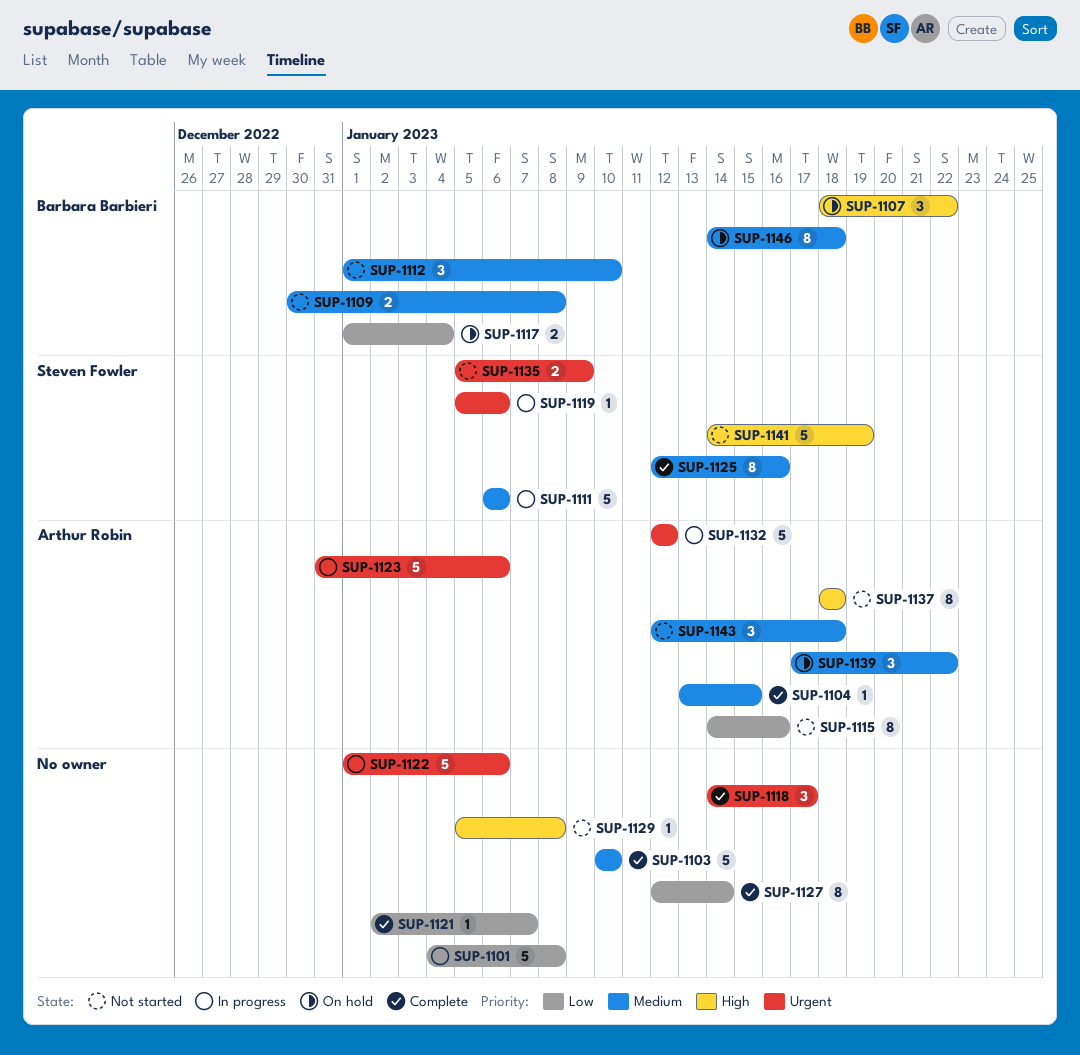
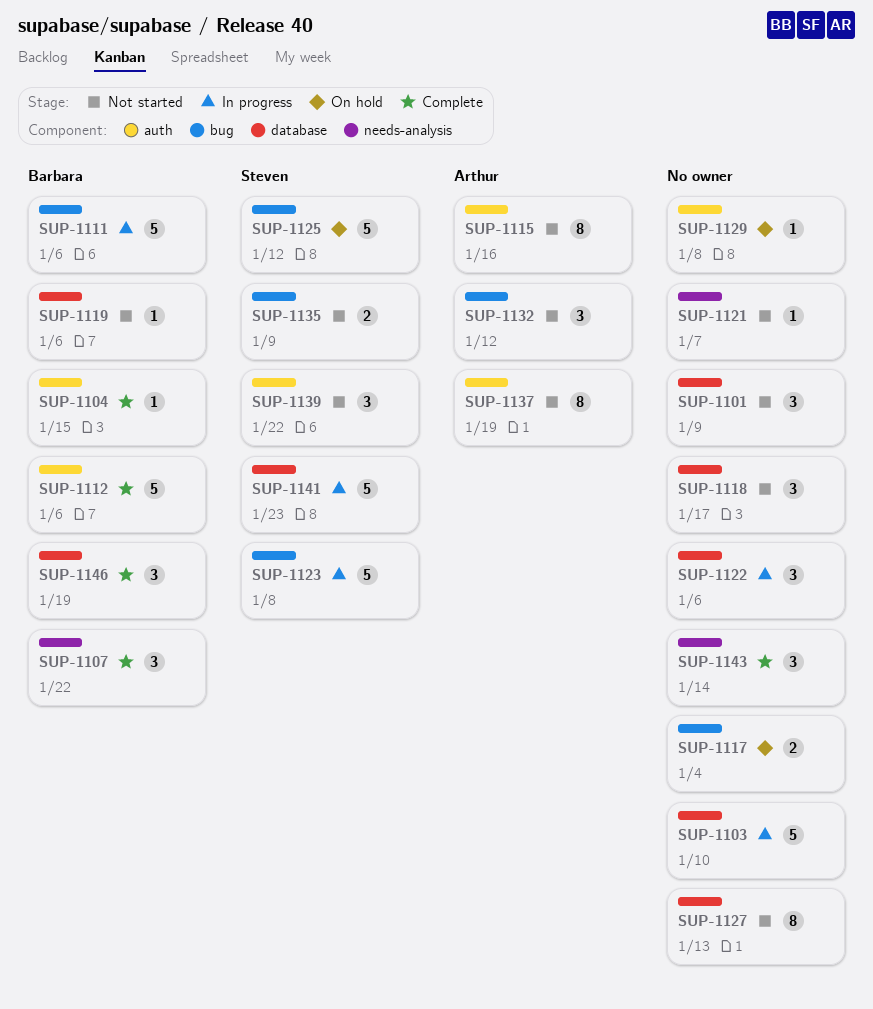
SUP-1101, status: In progress -> Not started
SUP-1101, estimate: 5 -> 3
SUP-1101, due: Jan 8 -> Jan 9
SUP-1103, status: Complete -> In progress
SUP-1104, owner: Arthur Robin -> Barbara Barbieri
SUP-1107, status: On hold -> Complete
SUP-1109: present -> none
SUP-1111, owner: Steven Fowler -> Barbara Barbieri
SUP-1112, status: Not started -> Complete
SUP-1112, estimate: 3 -> 5
SUP-1112, due: Jan 10 -> Jan 6
SUP-1117, owner: Barbara Barbieri -> none
SUP-1118, status: Complete -> Not started
SUP-1119, status: In progress -> Not started
SUP-1119, owner: Steven Fowler -> Barbara Barbieri
SUP-1121, status: Complete -> Not started
SUP-1122, estimate: 5 -> 3
SUP-1123, owner: Arthur Robin -> Steven Fowler
SUP-1123, due: Jan 6 -> Jan 8
SUP-1125, status: Complete -> On hold
SUP-1125, estimate: 8 -> 5
SUP-1125, due: Jan 16 -> Jan 12
SUP-1127, status: Complete -> Not started
SUP-1127, due: Jan 14 -> Jan 13
SUP-1129, status: Not started -> On hold
SUP-1132, status: In progress -> Not started
SUP-1132, estimate: 5 -> 3
SUP-1137, due: Jan 18 -> Jan 19
SUP-1139, status: On hold -> Not started
SUP-1139, owner: Arthur Robin -> Steven Fowler
SUP-1141, status: Not started -> In progress
SUP-1141, due: Jan 19 -> Jan 23
SUP-1143, status: Not started -> Complete
SUP-1143, owner: Arthur Robin -> none
SUP-1143, due: Jan 18 -> Jan 14
SUP-1146, status: On hold -> Complete
SUP-1146, estimate: 8 -> 3
SUP-1146, due: Jan 18 -> Jan 19

